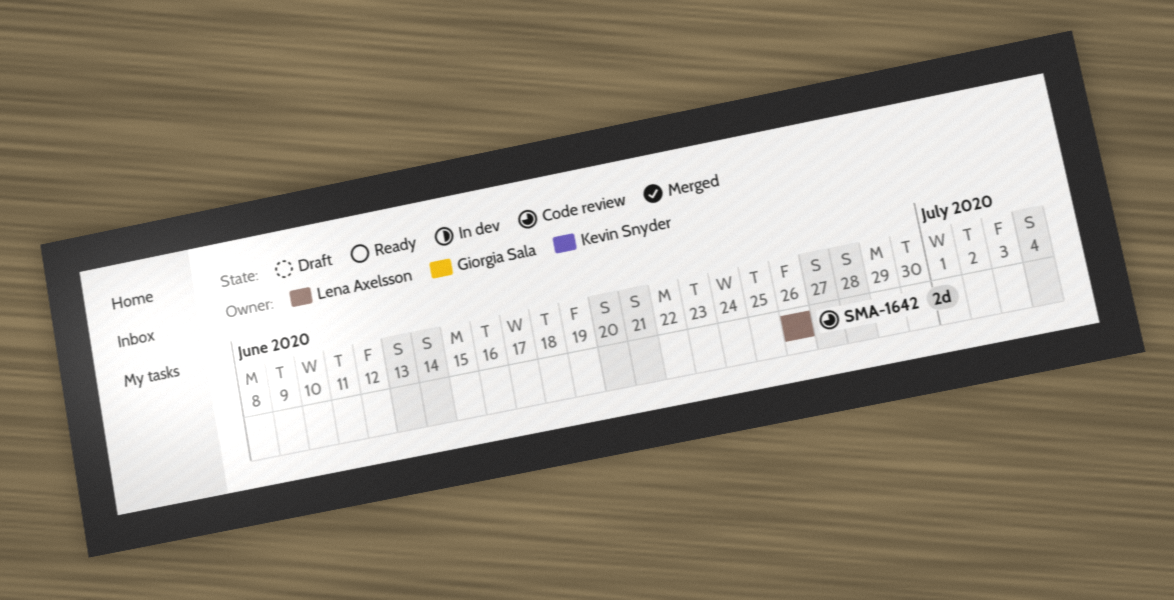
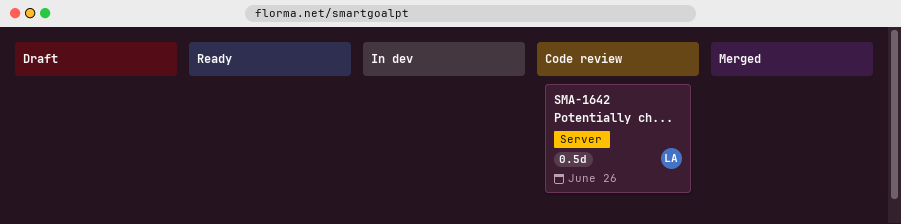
SMA-1642, estimate: 2d -> 0.5d

